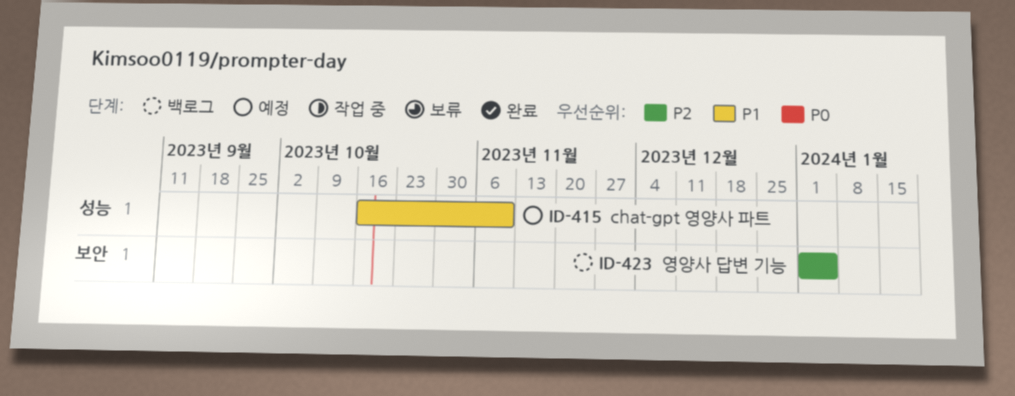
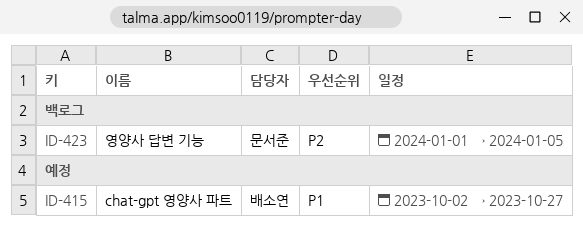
ID-415, start: Oct 16 -> Oct 2
ID-415, due: Nov 10 -> Oct 27

